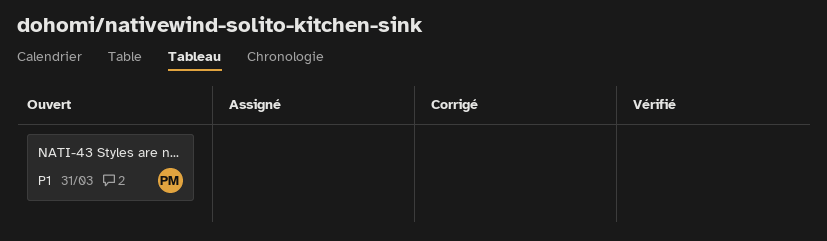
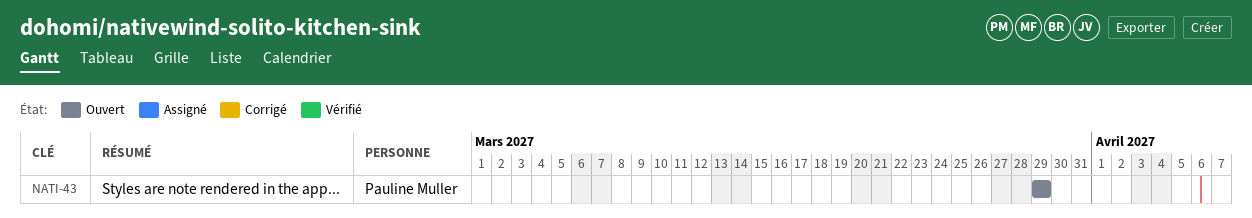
NATI-43, due: Mar 31 -> Mar 29

